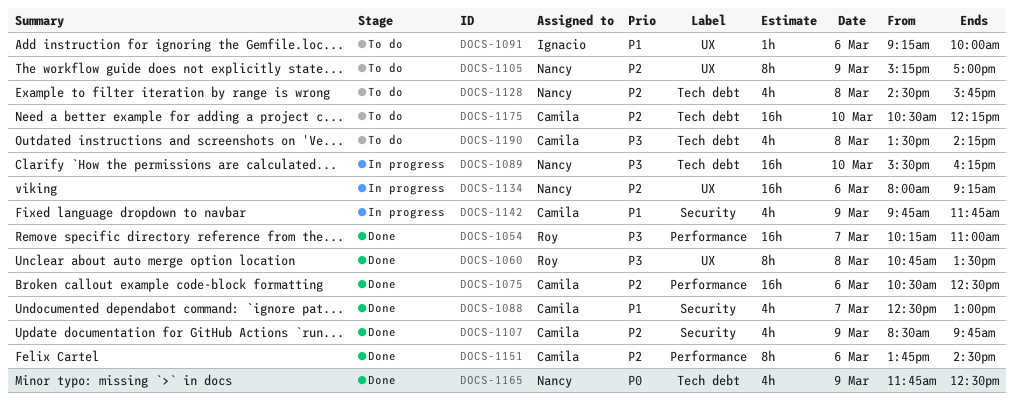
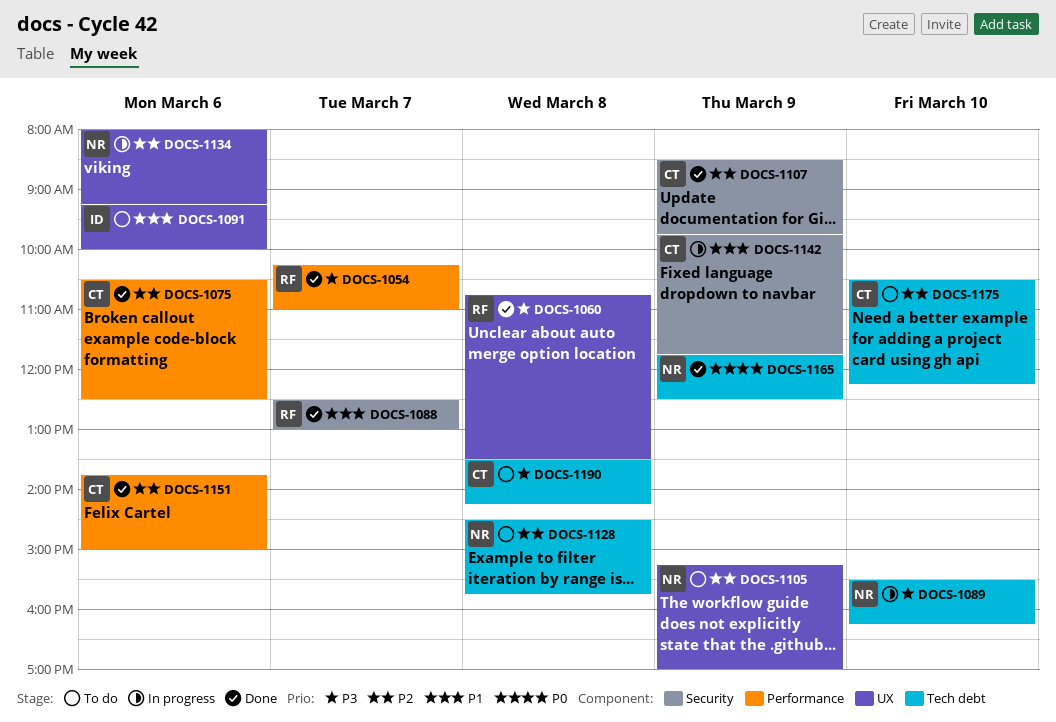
DOCS-1088, owner: Camila -> Roy
DOCS-1151, ends: 14:30 -> 15:00

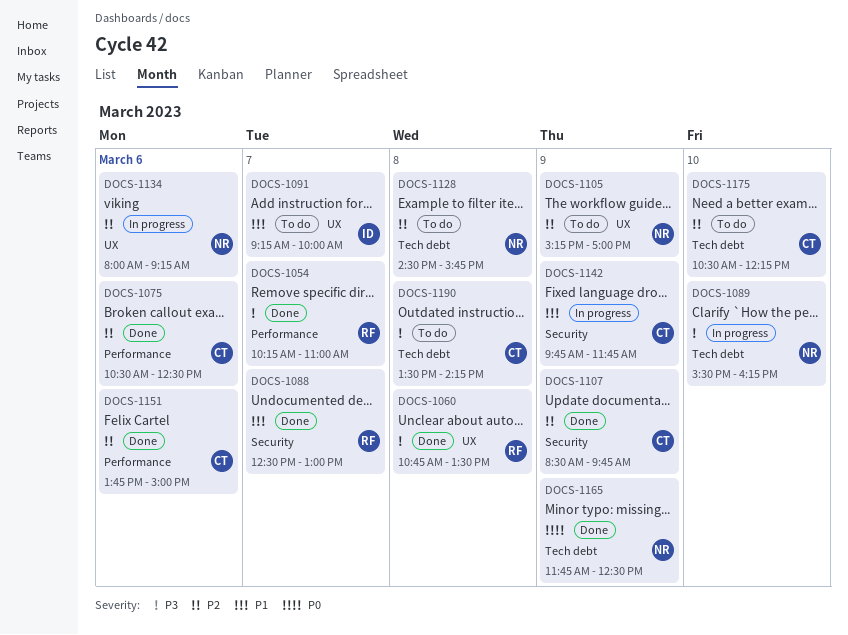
DOCS-1091, day: Mar 6 -> Mar 7

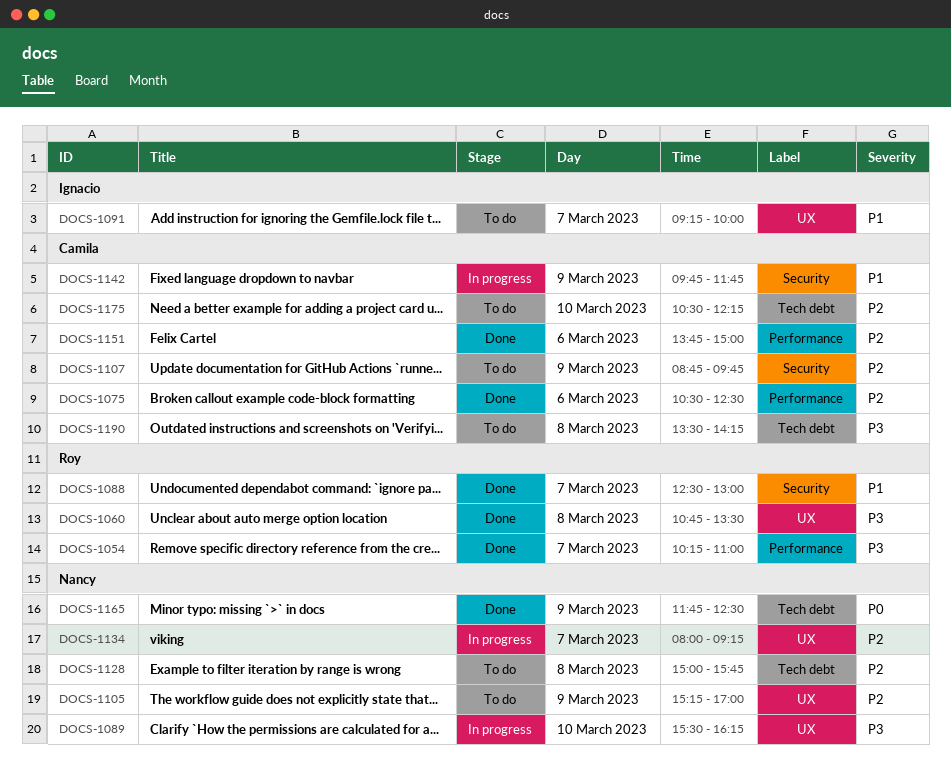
DOCS-1089, label: Tech debt -> UX
DOCS-1107, status: Done -> To do
DOCS-1107, begins: 08:30 -> 08:45
DOCS-1128, begins: 14:30 -> 15:00
DOCS-1134, day: Mar 6 -> Mar 7

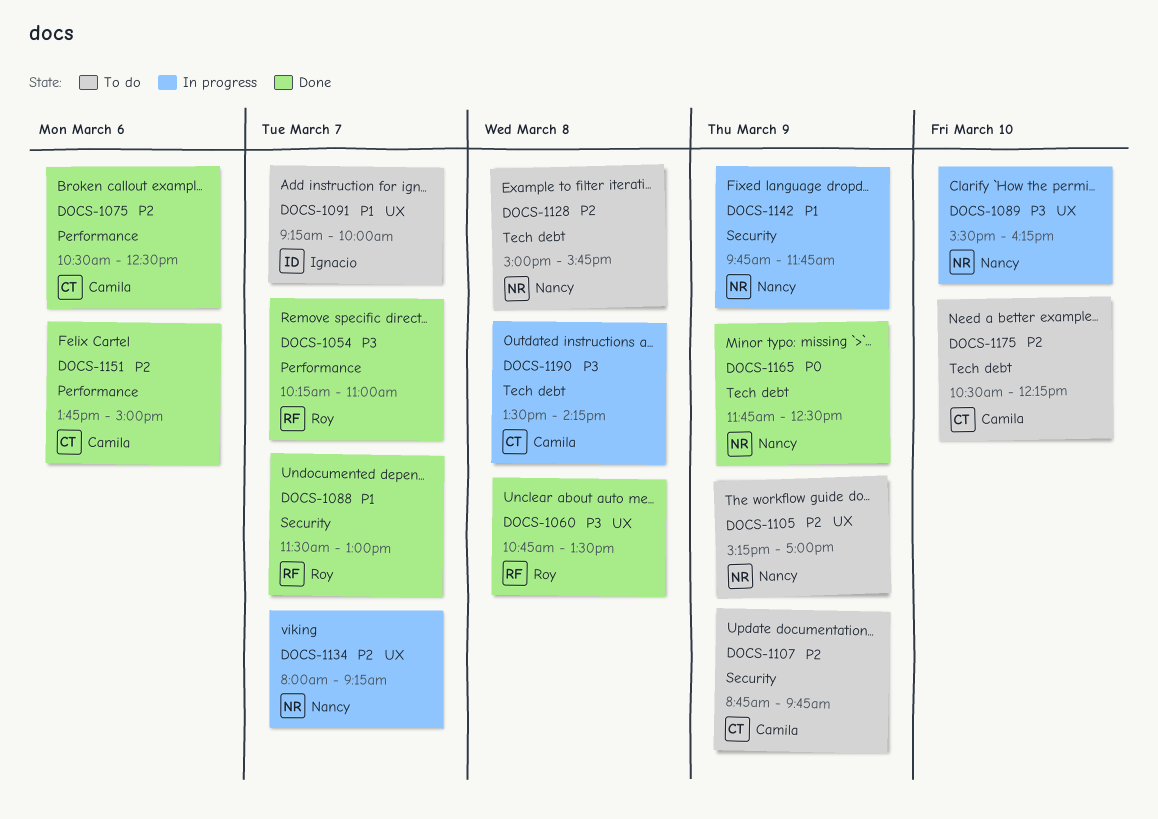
DOCS-1088, begins: 12:30 -> 11:30
DOCS-1142, owner: Camila -> Nancy
DOCS-1190, status: To do -> In progress

